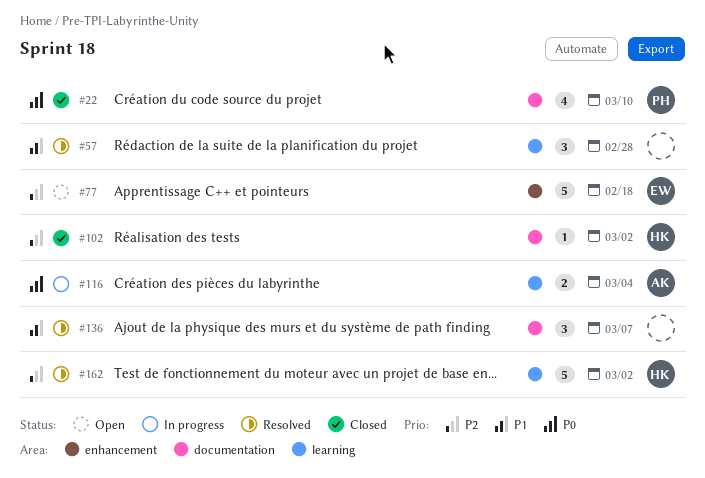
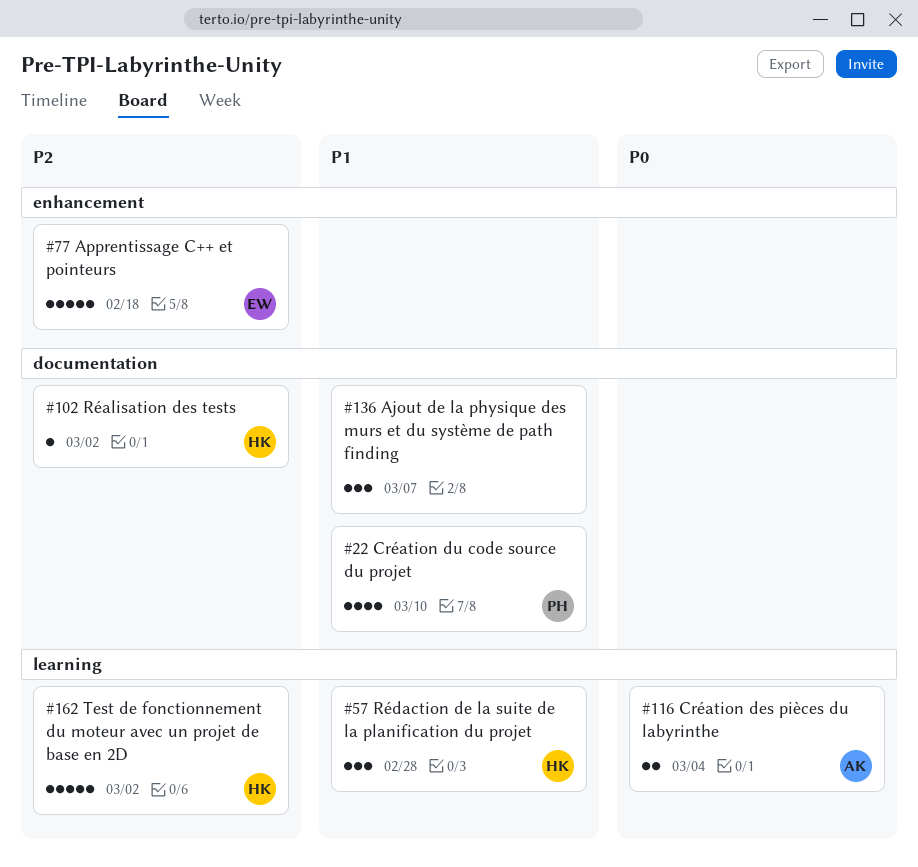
#22, priority: P0 -> P1
#57, owner: none -> HK

